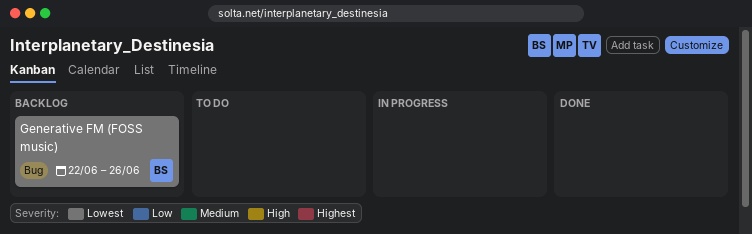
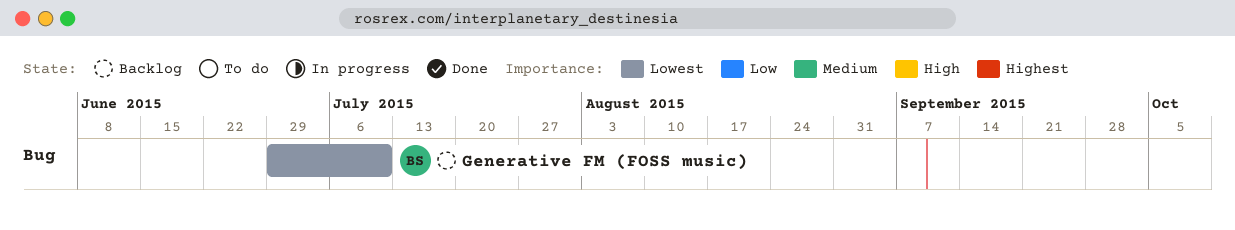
Generative FM (FOSS music), start: Jun 22 -> Jun 29
Generative FM (FOSS music), due: Jun 26 -> Jul 10

